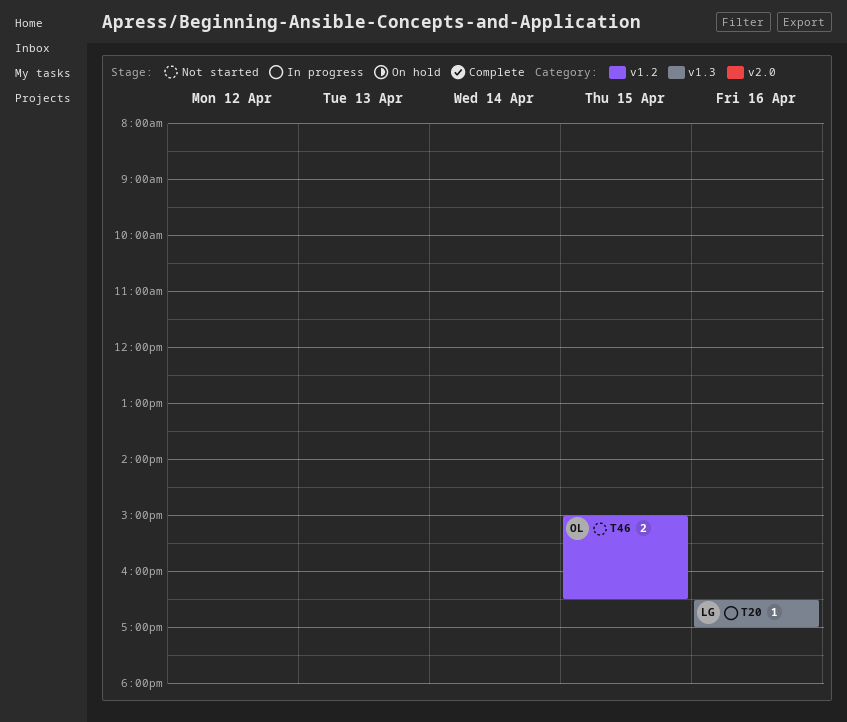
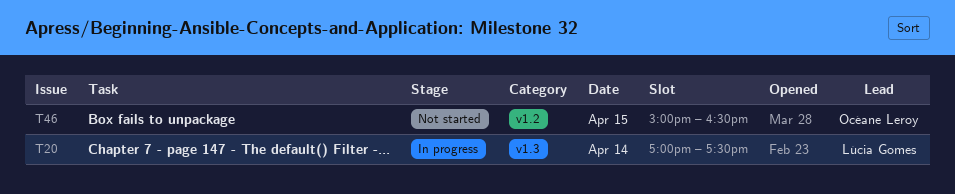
T20, day: Apr 16 -> Apr 14
T20, begins: 16:30 -> 17:00
T20, ends: 17:00 -> 17:30

